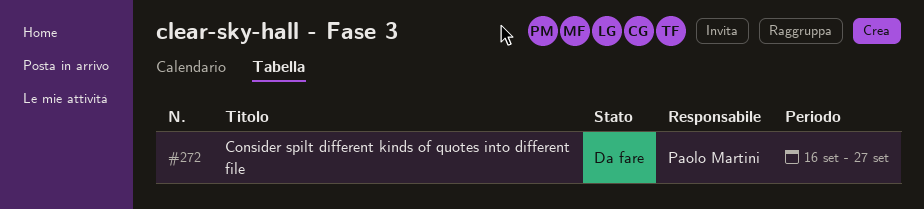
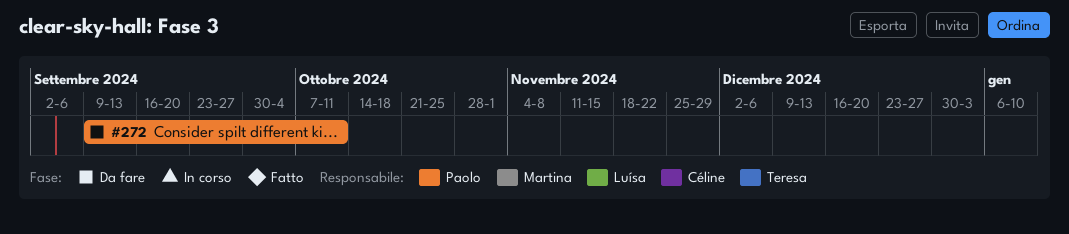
#272, start: Sep 16 -> Sep 9
#272, due: Sep 27 -> Oct 11

